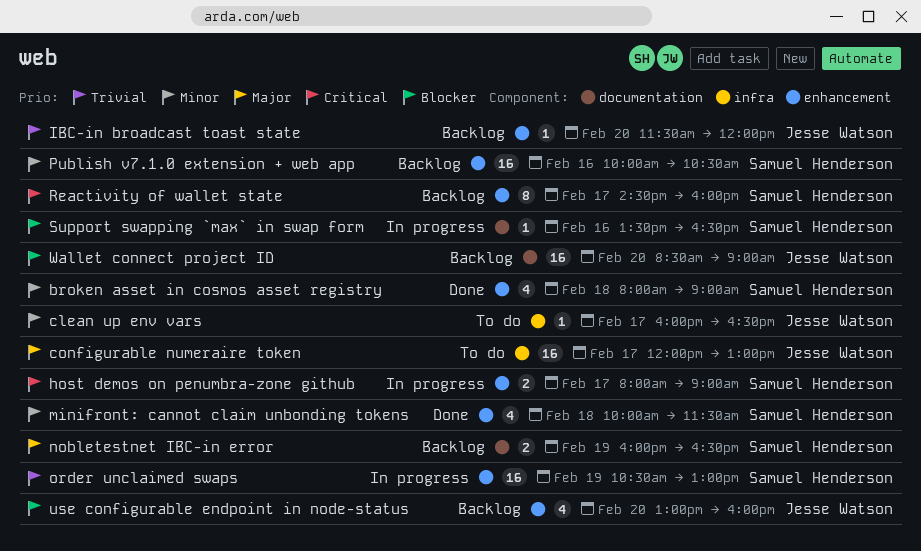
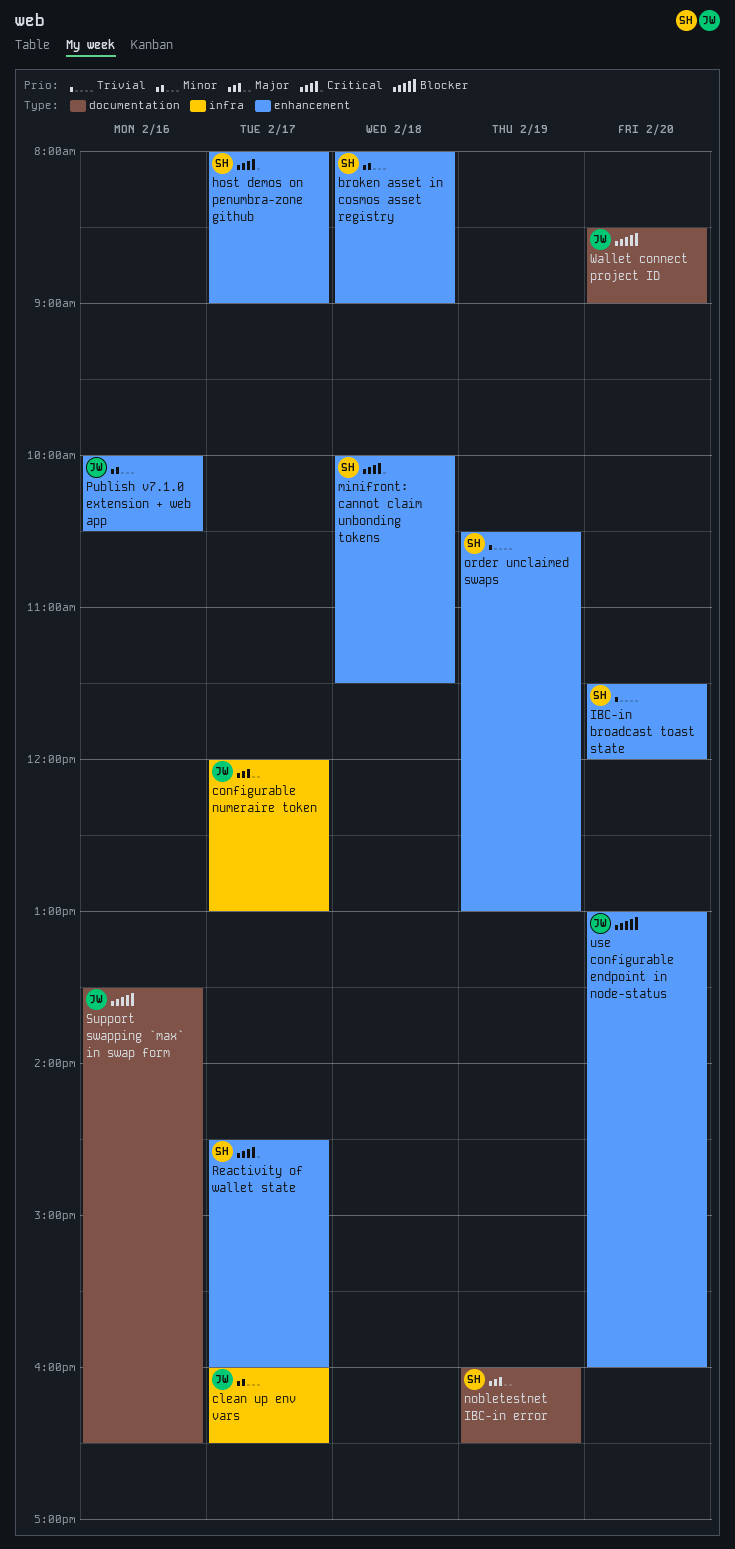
IBC-in broadcast toast state, owner: Jesse Watson -> Samuel Henderson
minifront: cannot claim unbonding tokens, priority: Minor -> Critical
Publish v7.1.0 extension + web app, owner: Samuel Henderson -> Jesse Watson
Support swapping `max` in swap form, owner: Samuel Henderson -> Jesse Watson

